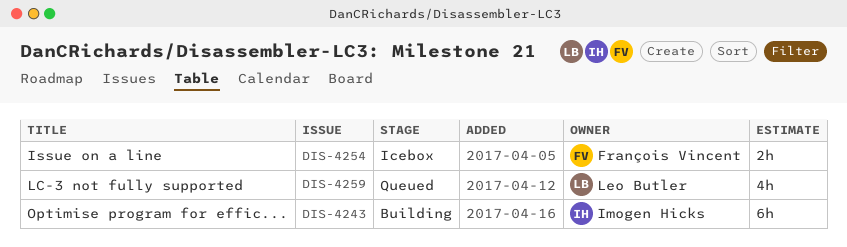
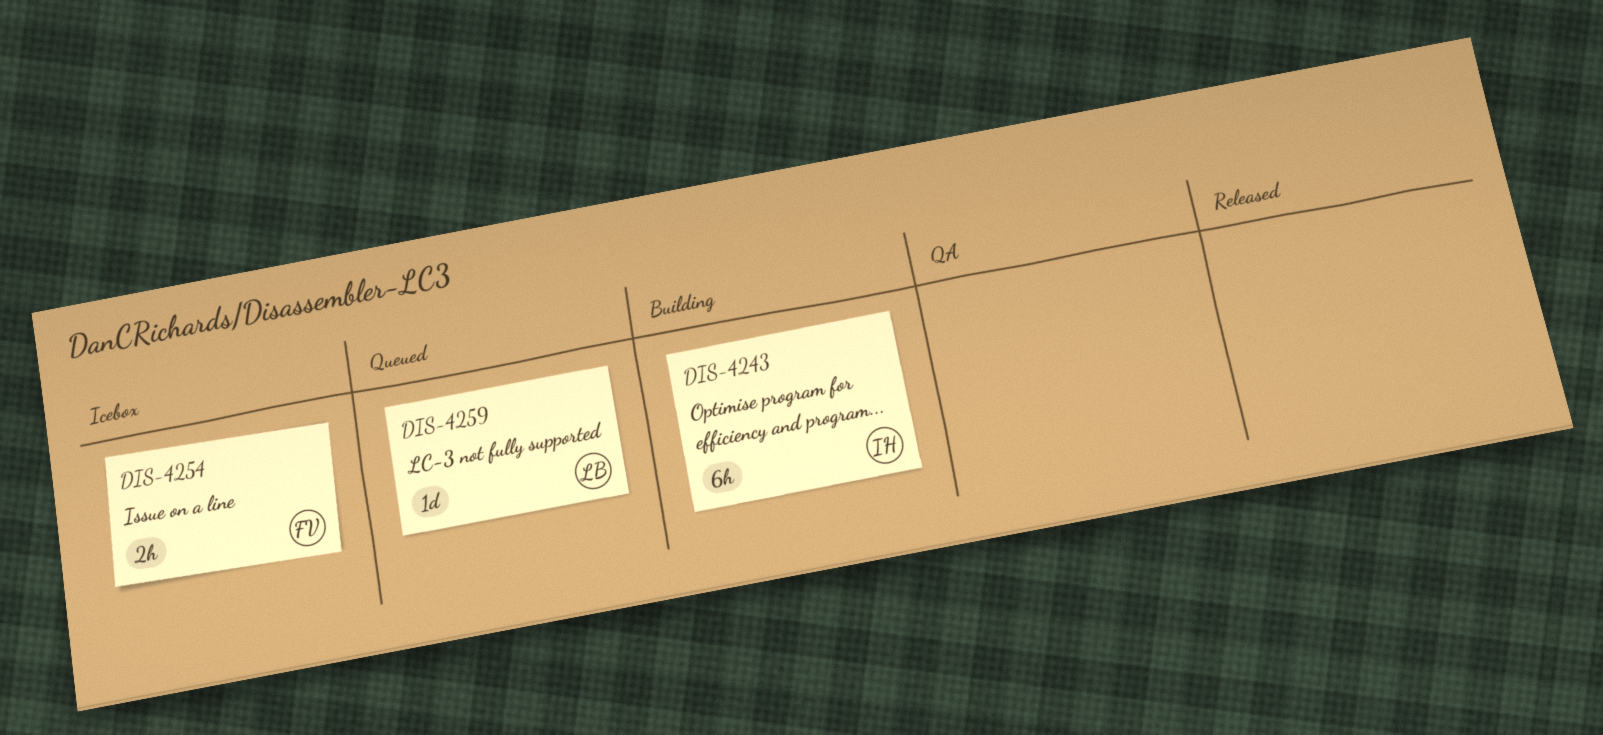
DIS-4259, estimate: 4h -> 1d

